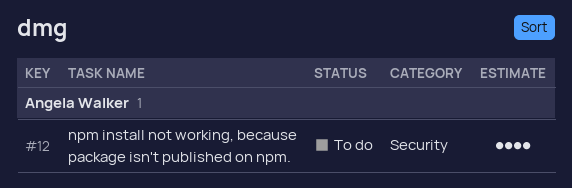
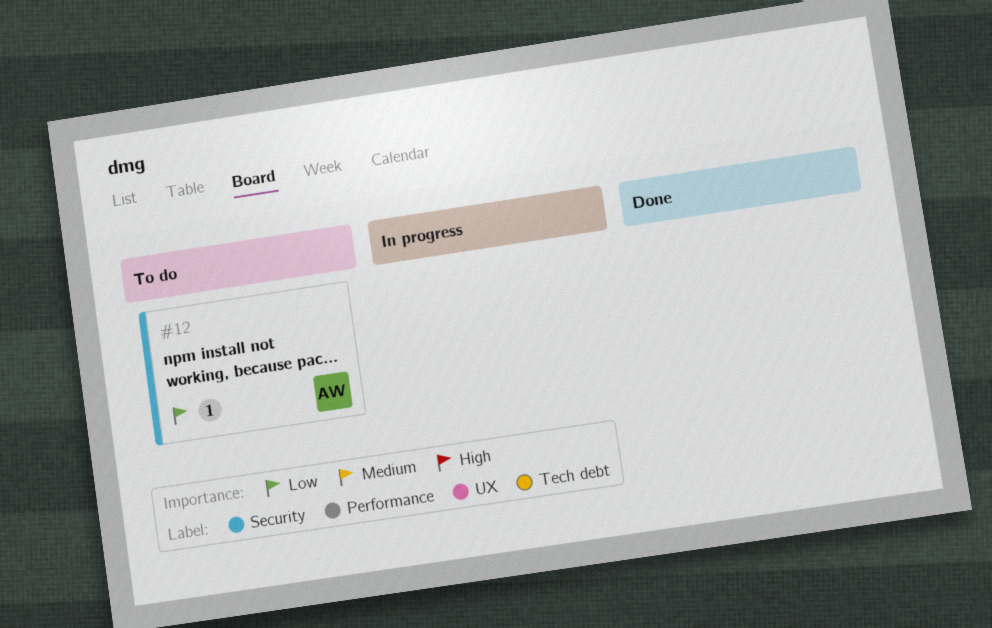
#12, estimate: 4 -> 1

